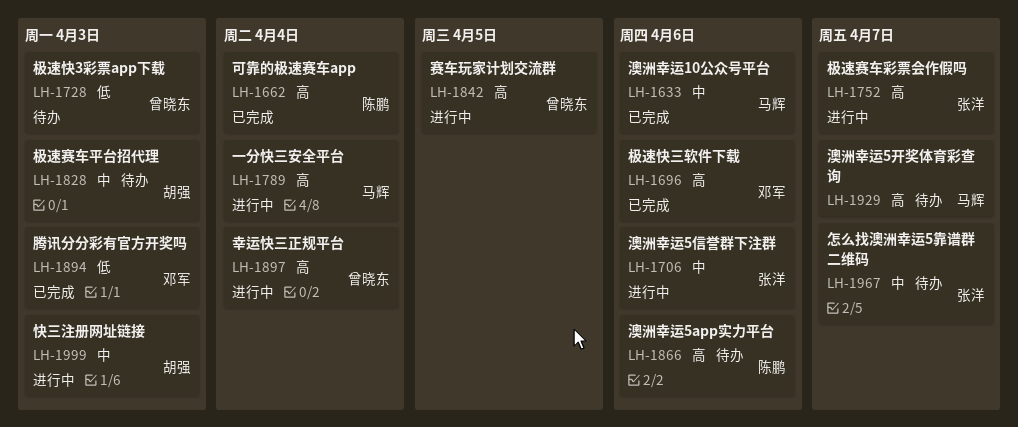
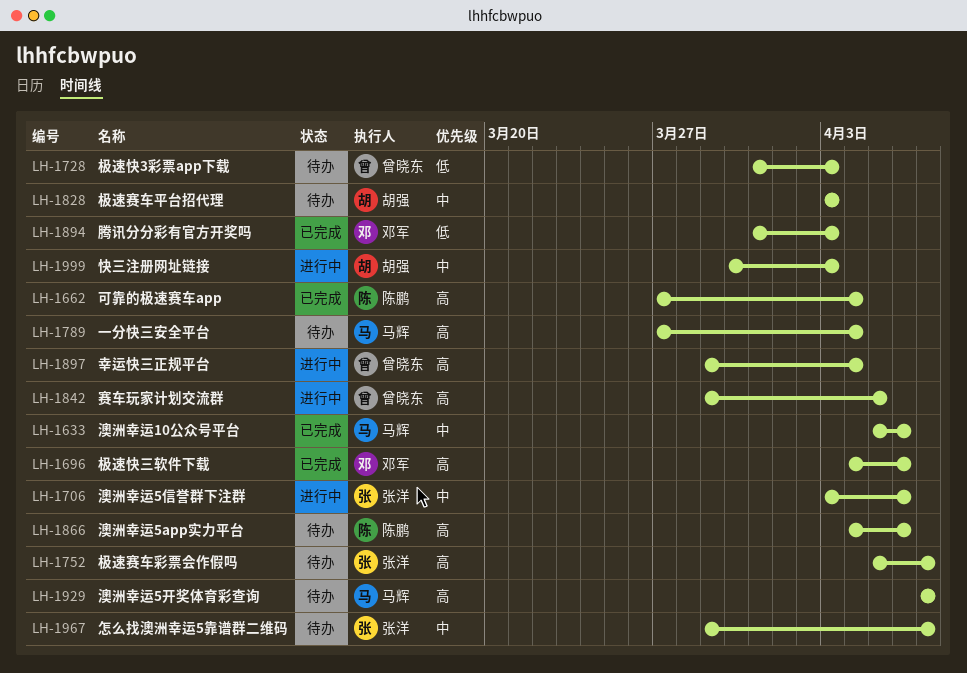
LH-1752, status: 进行中 -> 待办
LH-1789, status: 进行中 -> 待办

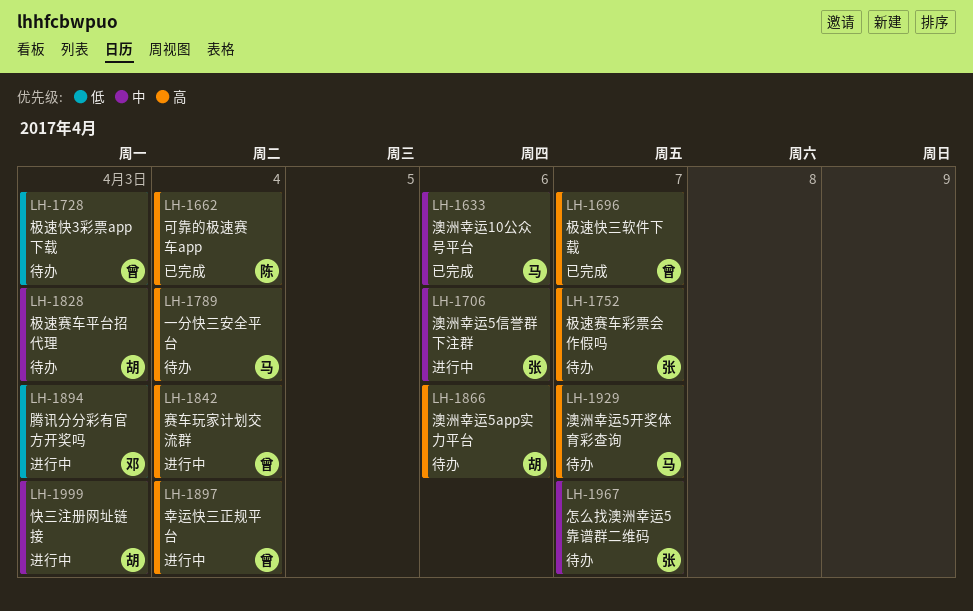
LH-1696, owner: 邓军 -> 曾晓东
LH-1696, due: Apr 6 -> Apr 7
LH-1842, due: Apr 5 -> Apr 4
LH-1866, owner: 陈鹏 -> 胡强
LH-1894, status: 已完成 -> 进行中

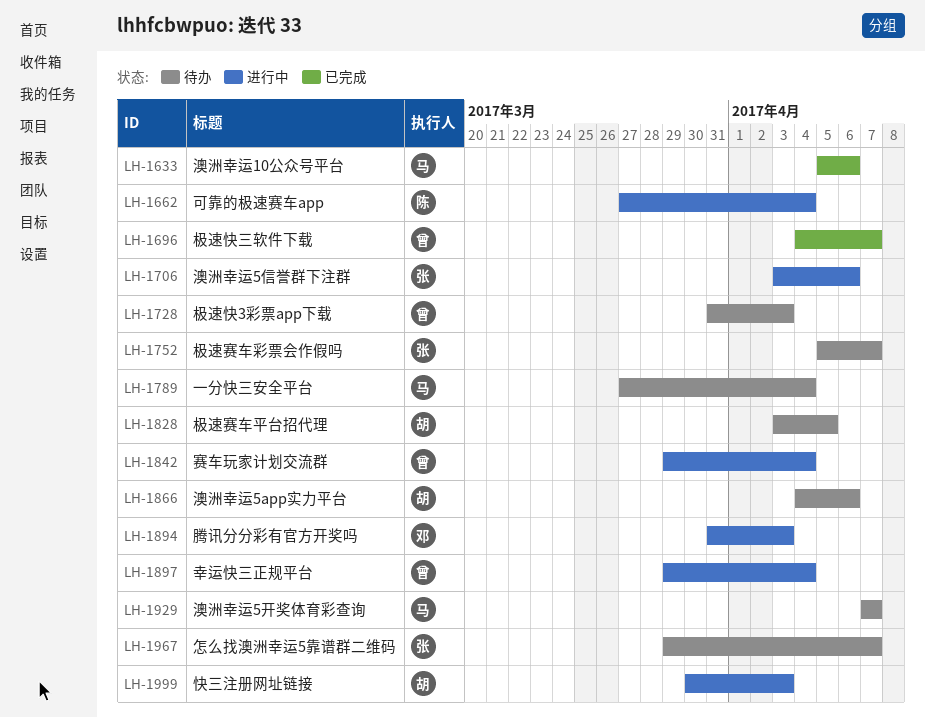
LH-1662, status: 已完成 -> 进行中
LH-1828, due: Apr 3 -> Apr 5

